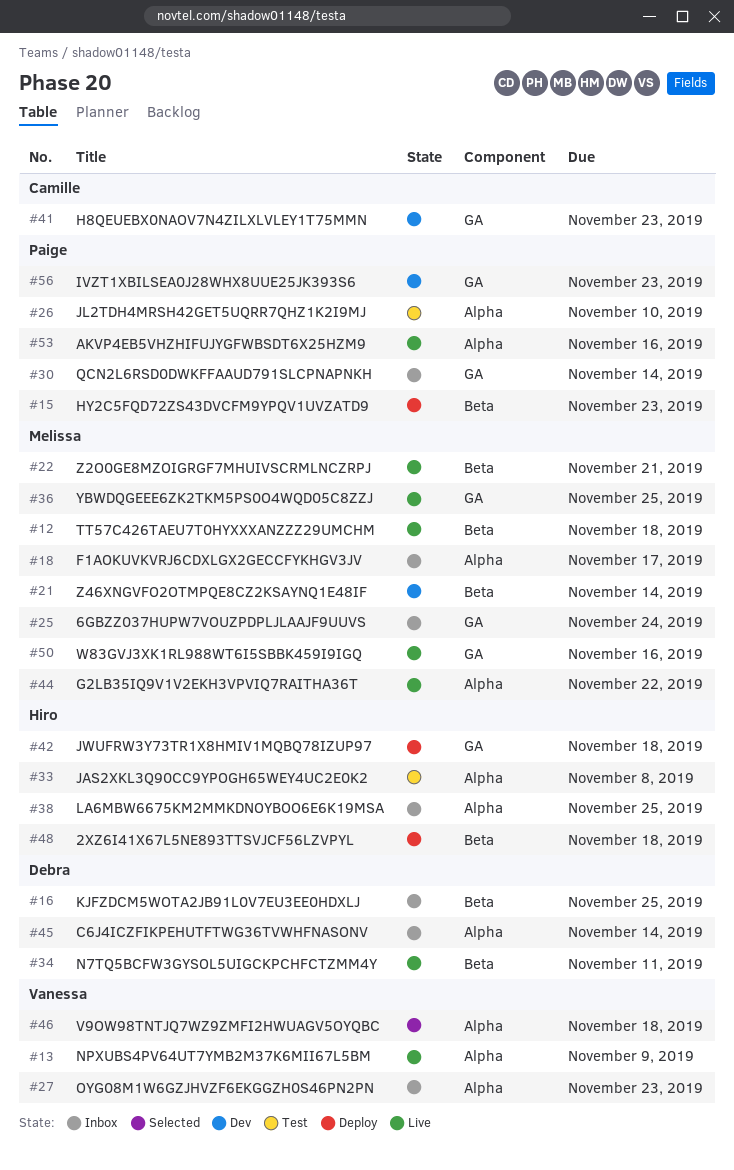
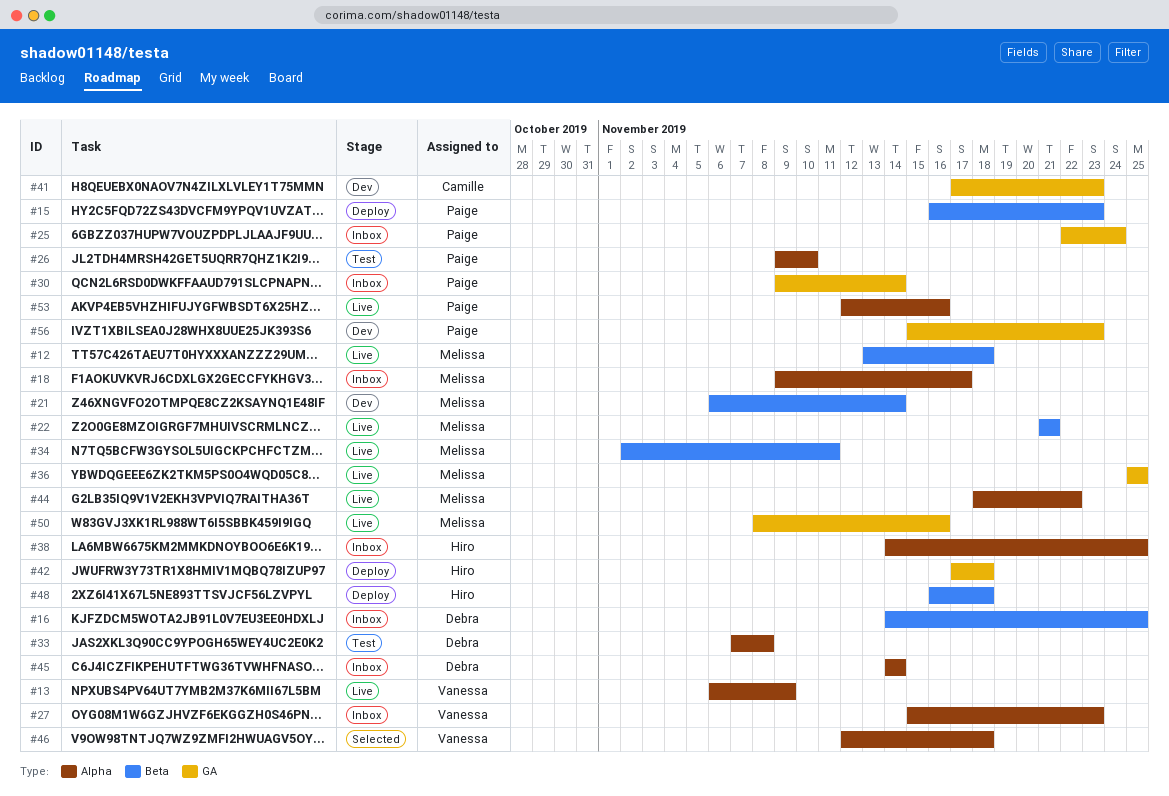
#25, owner: Melissa -> Paige
#33, owner: Hiro -> Debra
#34, owner: Debra -> Melissa

